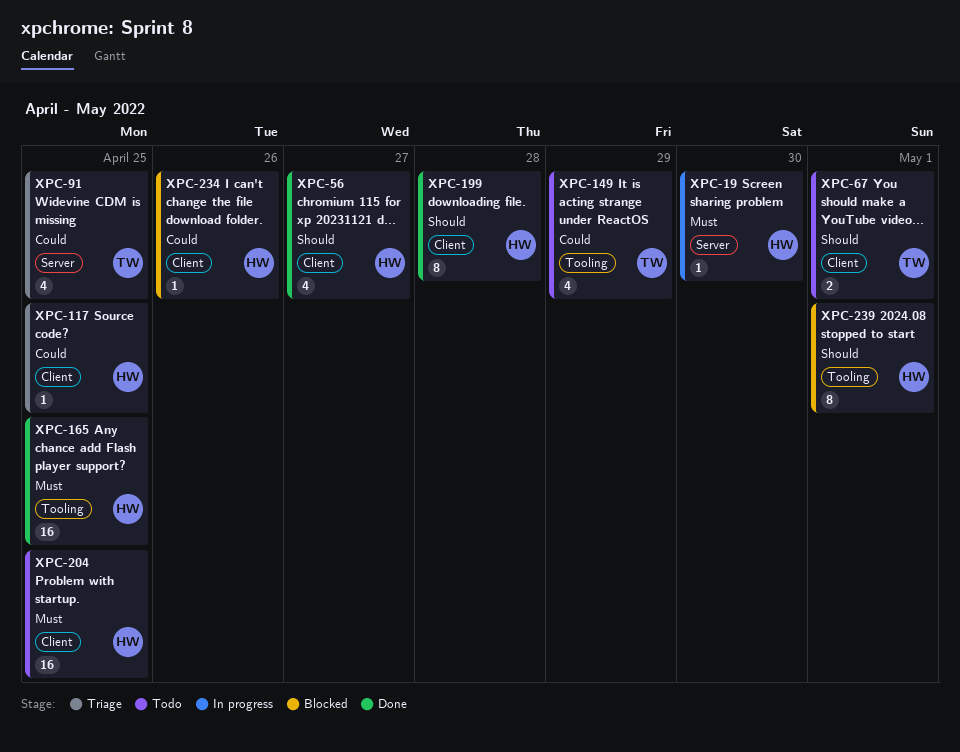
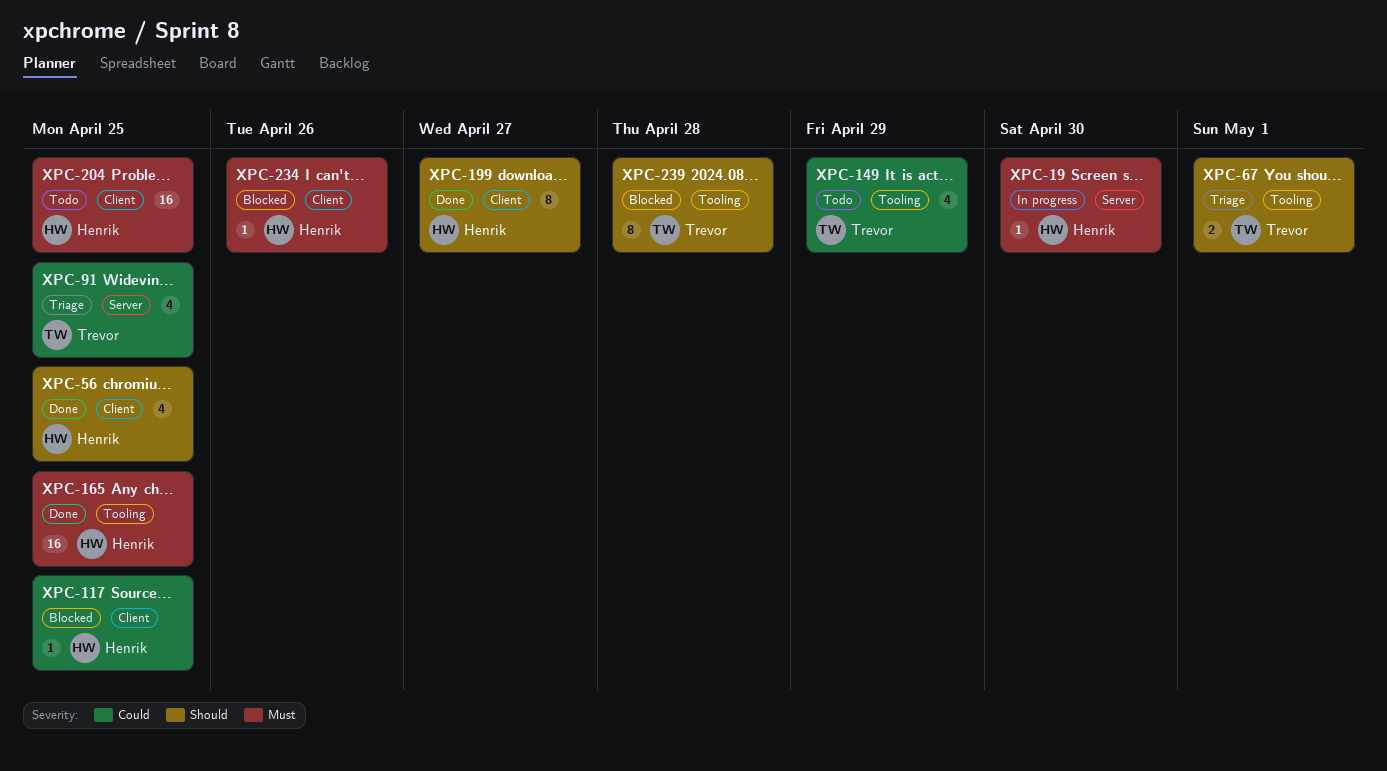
XPC-56, due: Apr 27 -> Apr 25
XPC-67, status: Todo -> Triage
XPC-67, label: Client -> Tooling
XPC-117, status: Triage -> Blocked
XPC-199, due: Apr 28 -> Apr 27
XPC-234, priority: Could -> Must
XPC-239, owner: Henrik -> Trevor
XPC-239, due: May 1 -> Apr 28

